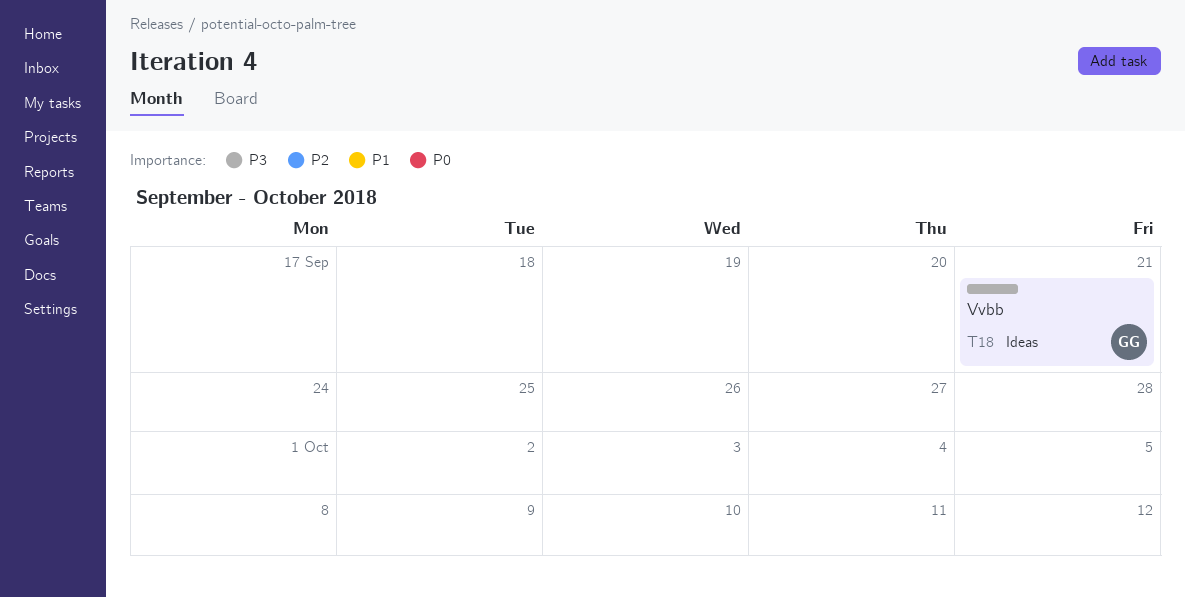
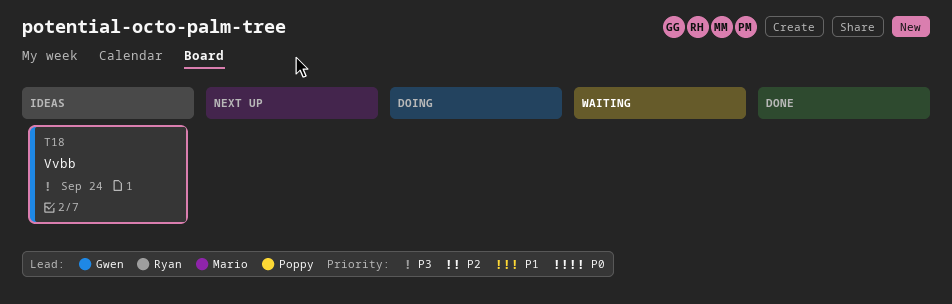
T18, due: Sep 21 -> Sep 24

